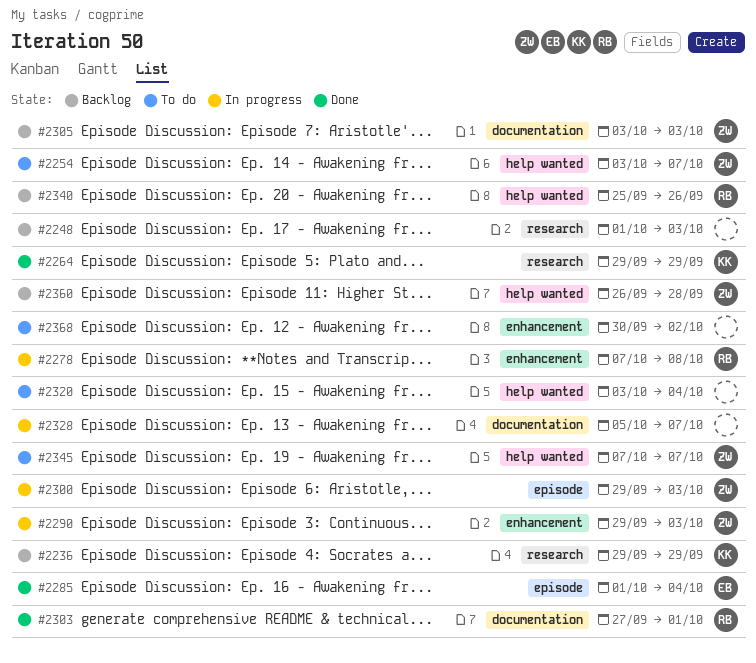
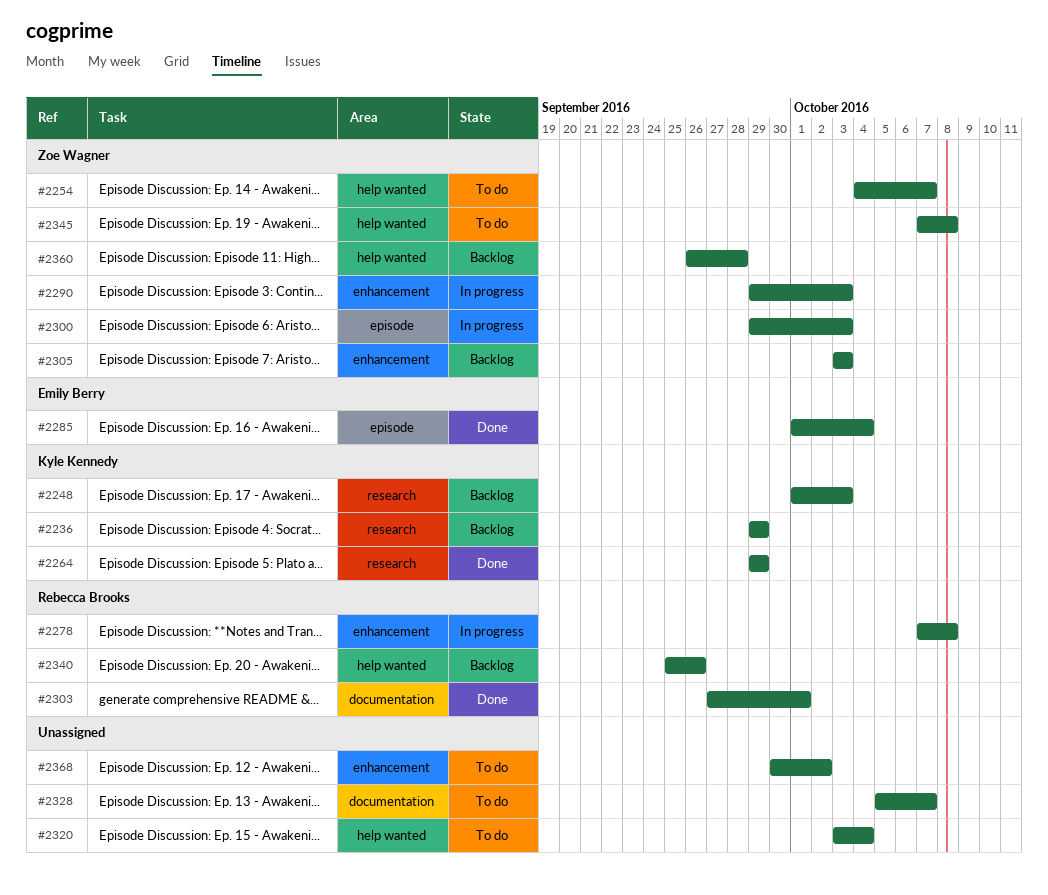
#2248, owner: none -> Kyle Kennedy
#2254, start: Oct 3 -> Oct 4
#2305, label: documentation -> enhancement
#2328, status: In progress -> To do
#2345, due: Oct 7 -> Oct 8

